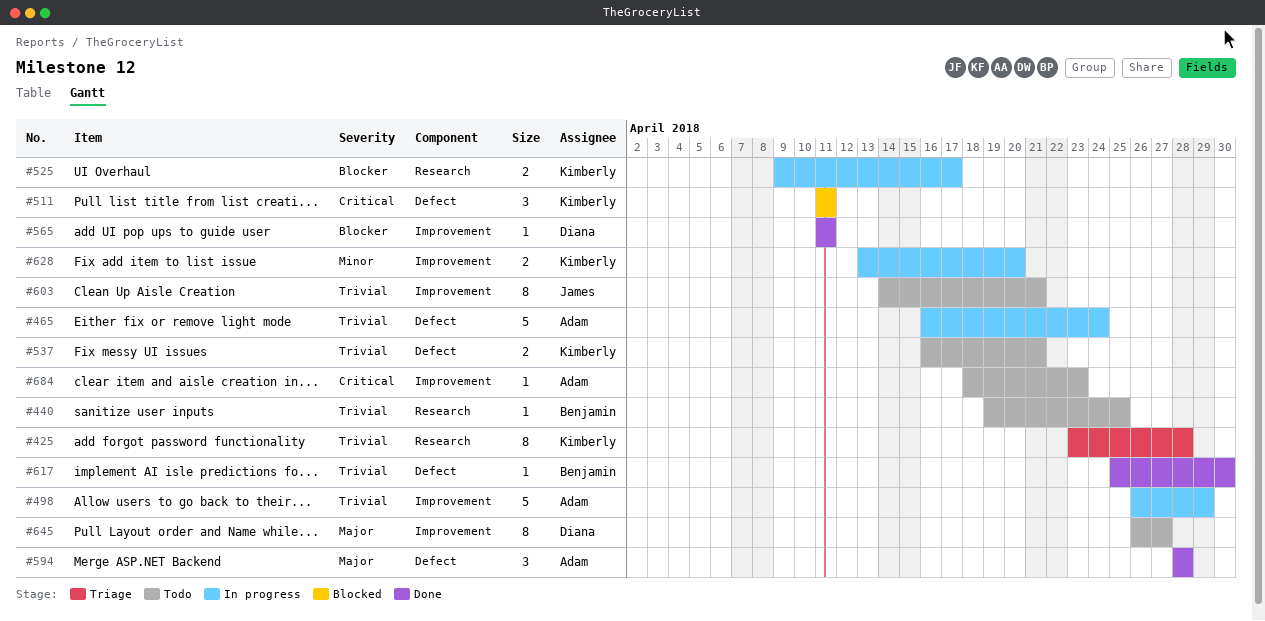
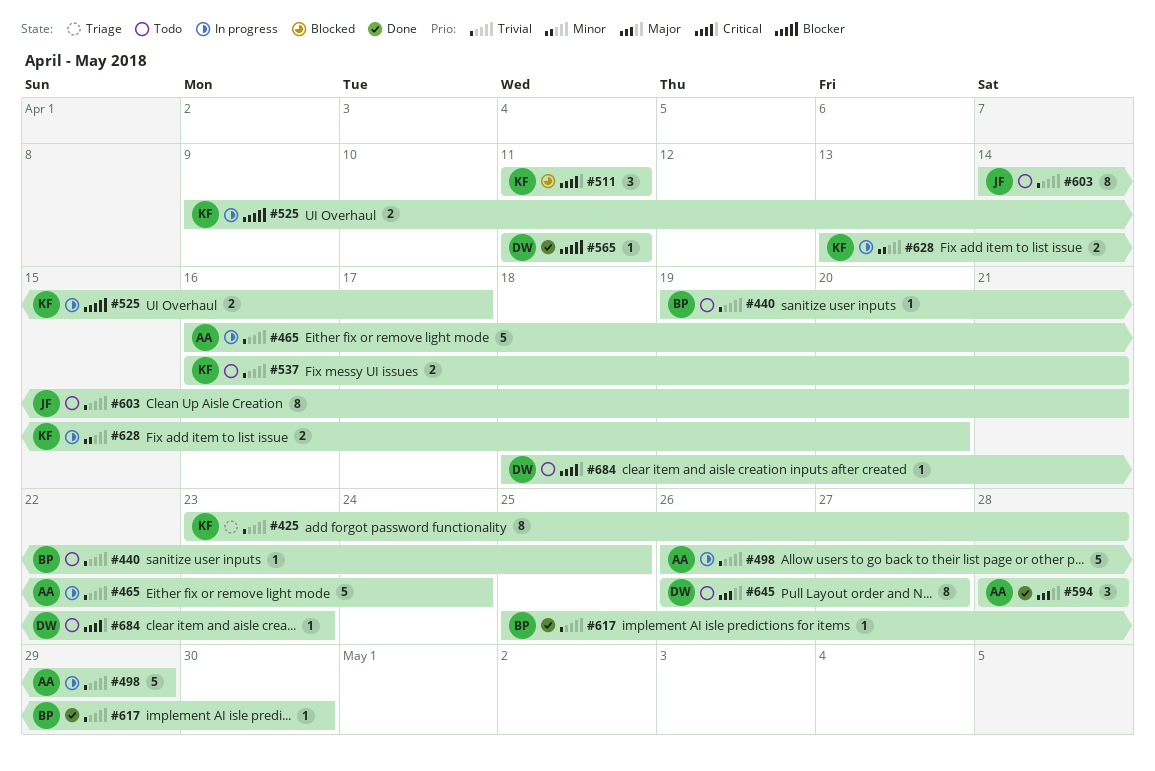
#684, owner: Adam -> Diana

